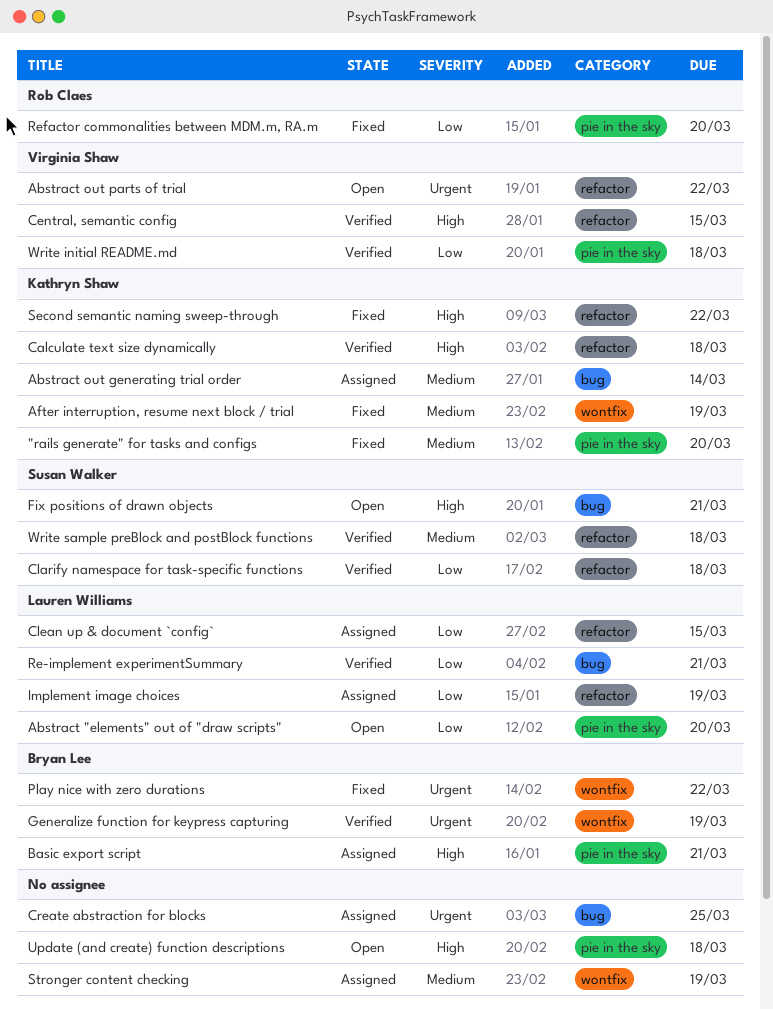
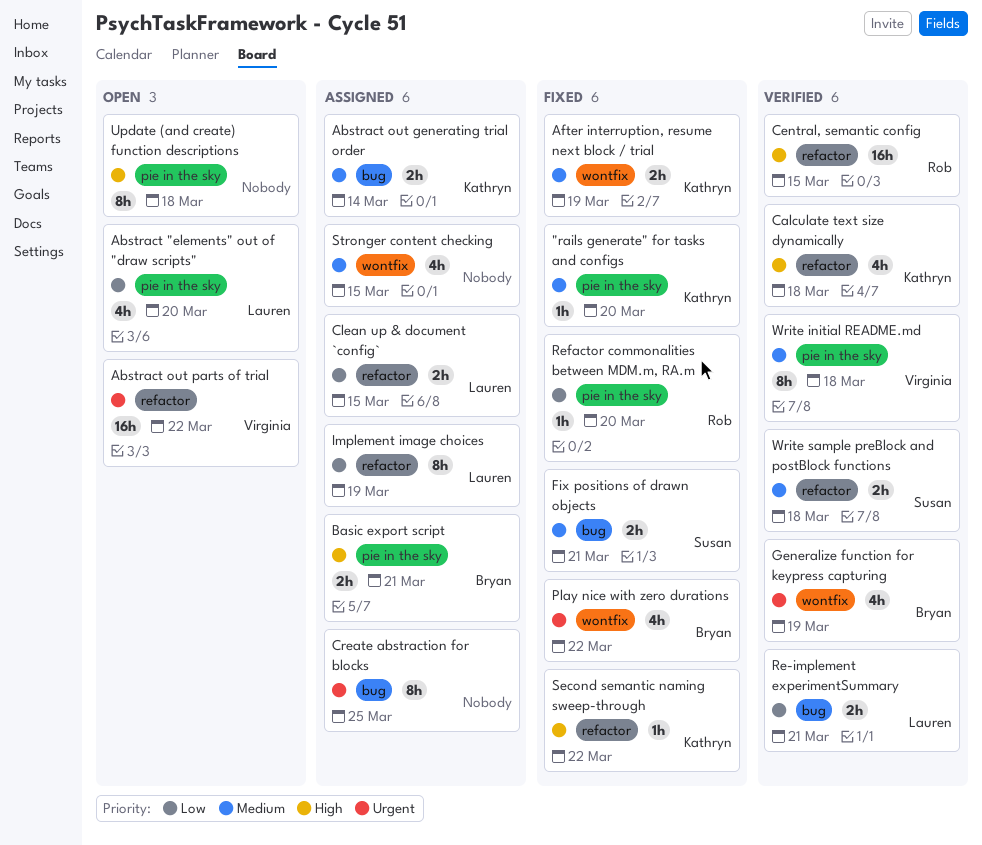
Central, semantic config, owner: Virginia Shaw -> Rob Claes
Clarify namespace for task-specific functions: present -> none
Fix positions of drawn objects, status: Open -> Fixed
Fix positions of drawn objects, priority: High -> Medium
Stronger content checking, due: Mar 19 -> Mar 15
Write initial README.md, priority: Low -> Medium

